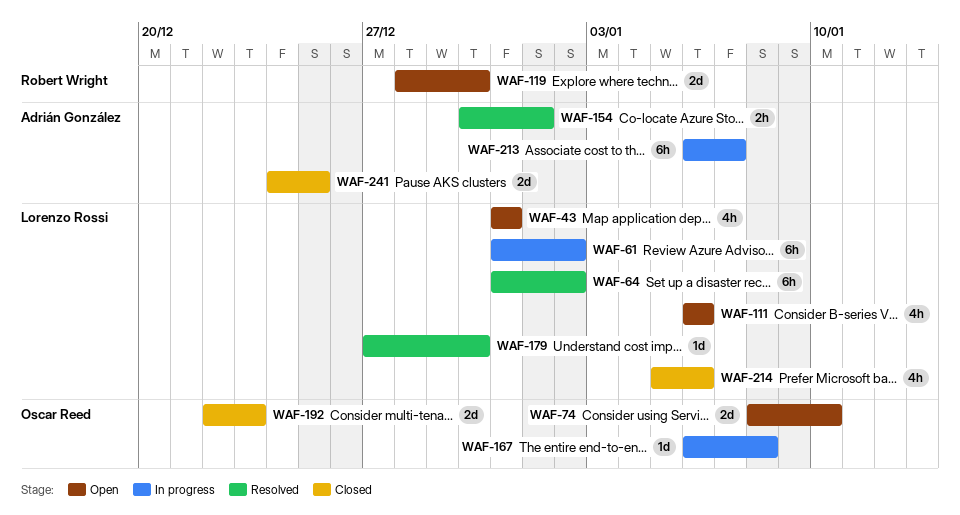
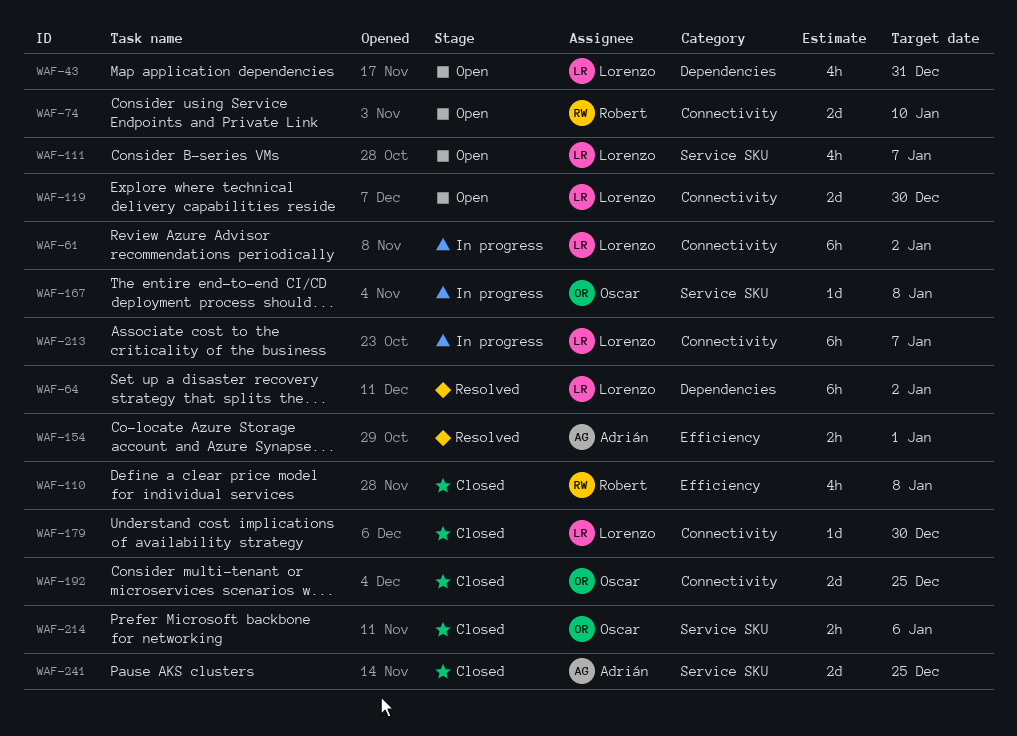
WAF-74, owner: Oscar Reed -> Robert Wright
WAF-110: none -> present
WAF-111, due: Jan 6 -> Jan 7
WAF-119, owner: Robert Wright -> Lorenzo Rossi
WAF-179, status: Resolved -> Closed
WAF-192, due: Dec 23 -> Dec 25
WAF-213, owner: Adrián González -> Lorenzo Rossi
WAF-214, owner: Lorenzo Rossi -> Oscar Reed
WAF-214, estimate: 4h -> 2h

